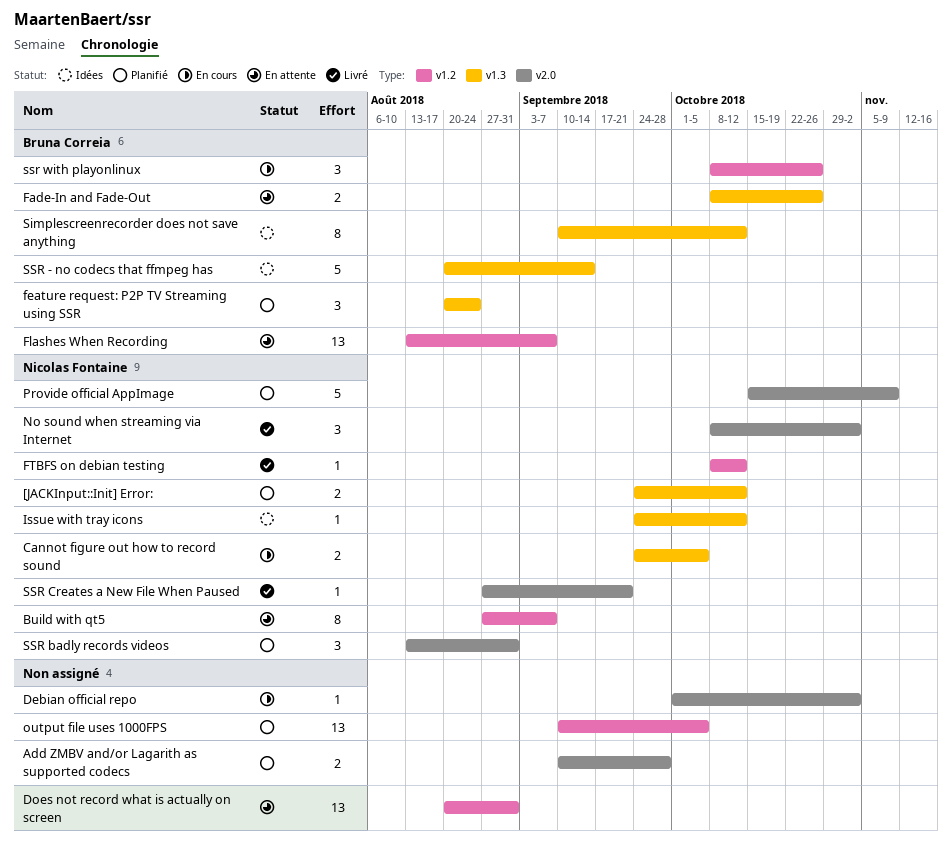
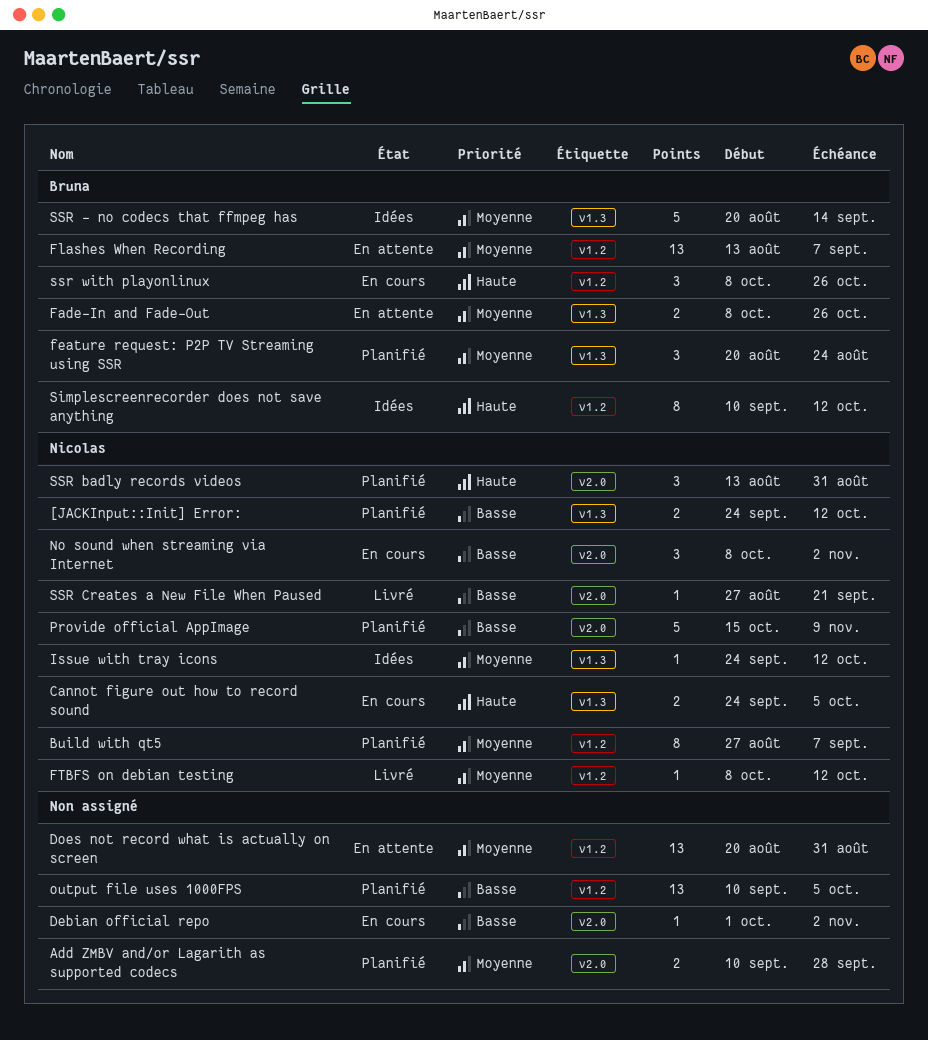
Build with qt5, status: En attente -> Planifié
No sound when streaming via Internet, status: Livré -> En cours
Simplescreenrecorder does not save anything, label: v1.3 -> v1.2

